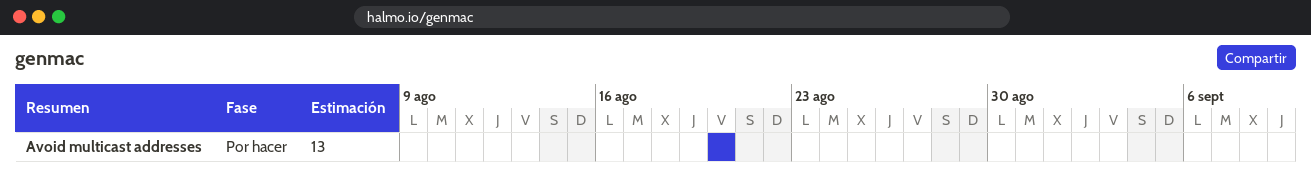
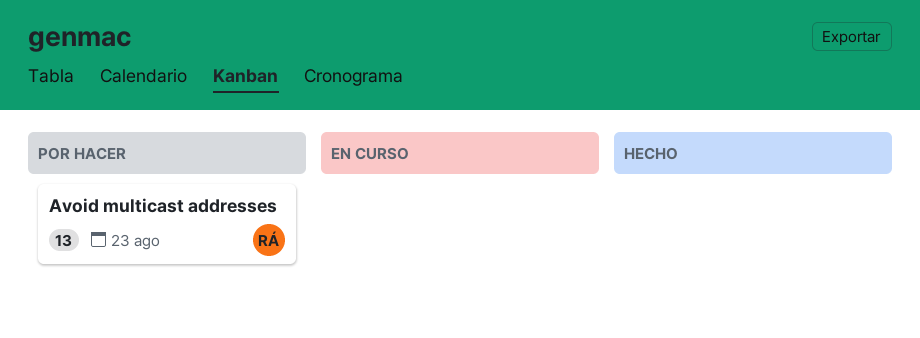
Avoid multicast addresses, due: Aug 20 -> Aug 23

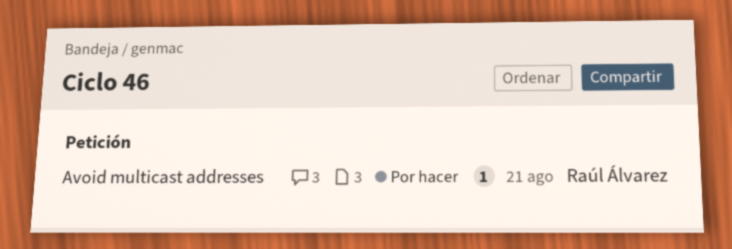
Avoid multicast addresses, estimate: 13 -> 1
Avoid multicast addresses, due: Aug 23 -> Aug 21

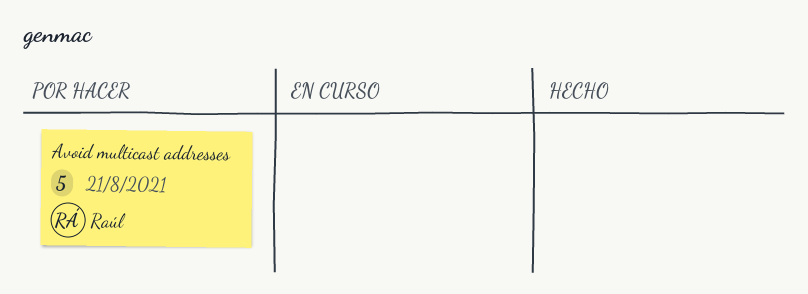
Avoid multicast addresses, estimate: 1 -> 5

